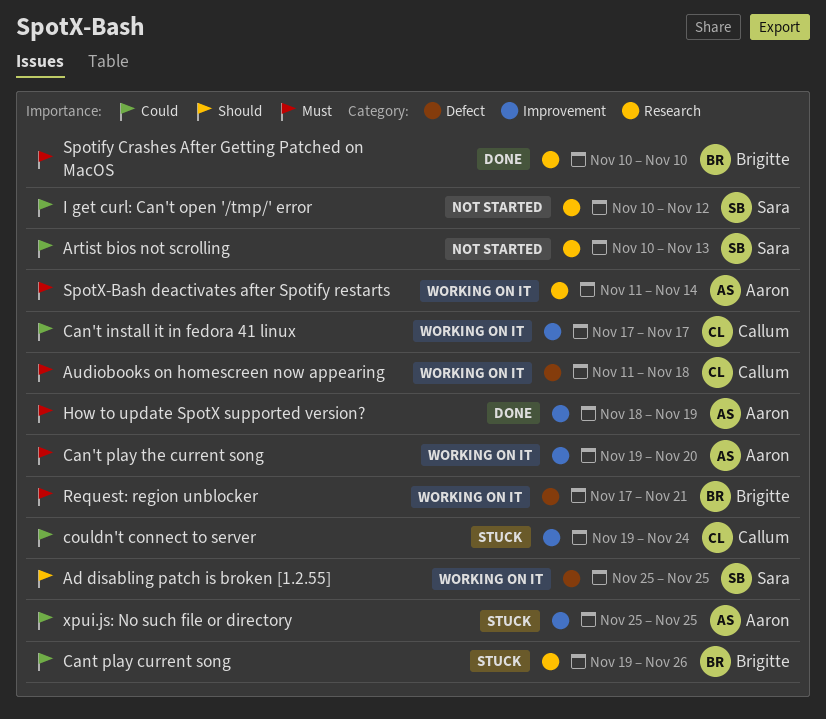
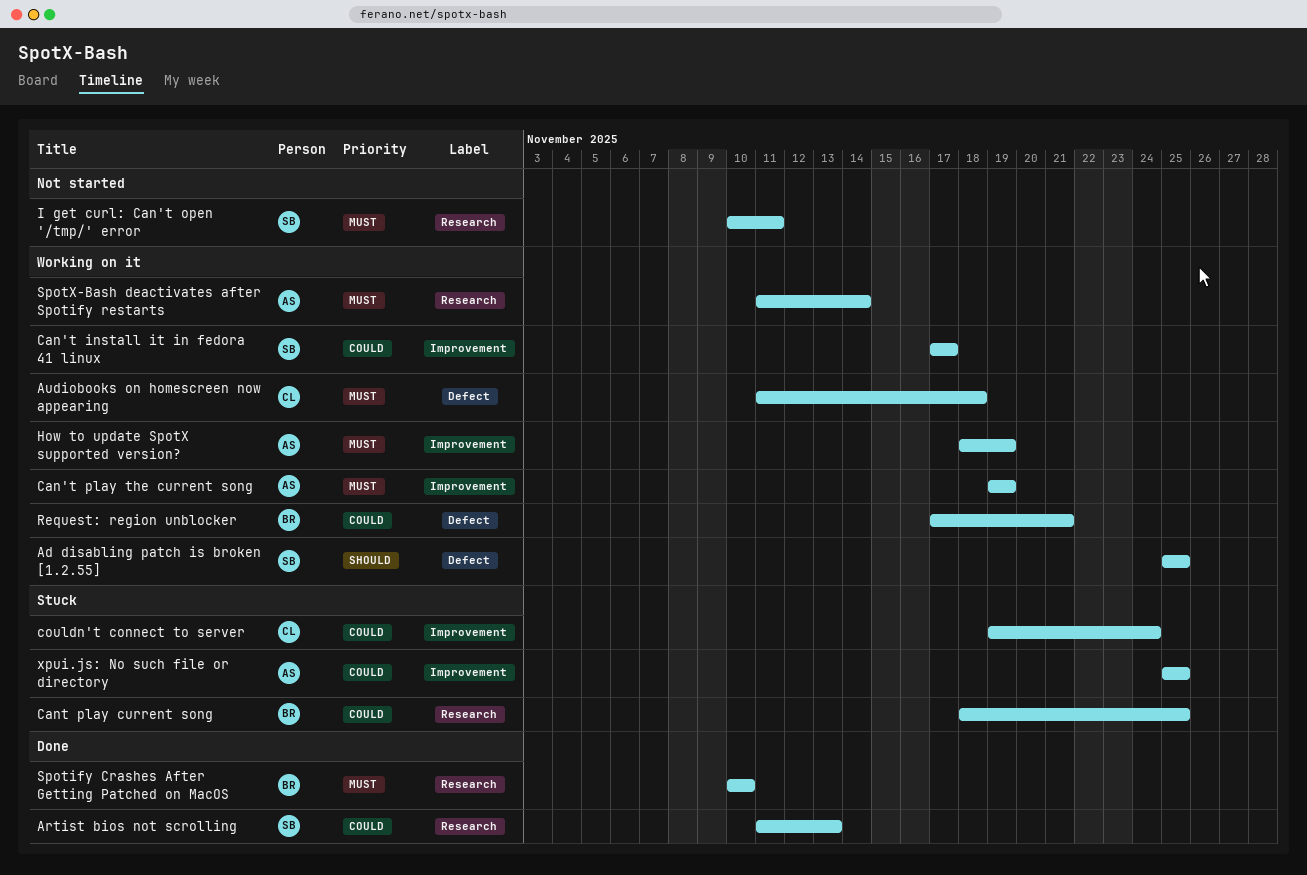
Artist bios not scrolling, status: Not started -> Done
Artist bios not scrolling, start: Nov 10 -> Nov 11
Can't install it in fedora 41 linux, owner: Callum -> Sara
Can't play the current song, due: Nov 20 -> Nov 19
Cant play current song, start: Nov 19 -> Nov 18
Cant play current song, due: Nov 26 -> Nov 25
How to update SpotX supported version?, status: Done -> Working on it
I get curl: Can't open '/tmp/' error, priority: Could -> Must
I get curl: Can't open '/tmp/' error, due: Nov 12 -> Nov 11
Request: region unblocker, priority: Must -> Could

